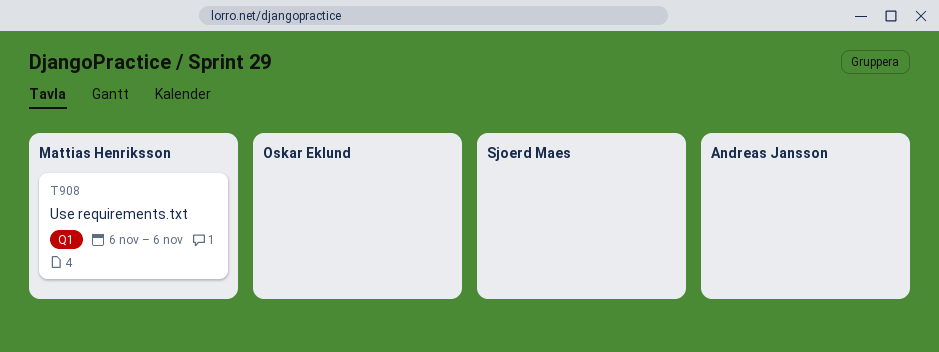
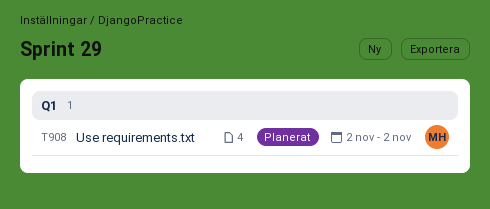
T908, start: Nov 6 -> Nov 2
T908, due: Nov 6 -> Nov 2

